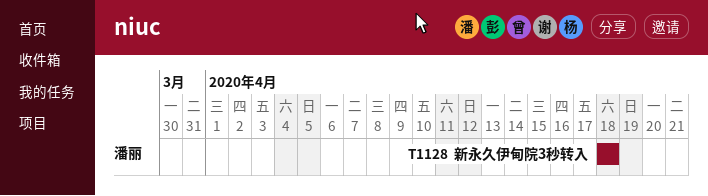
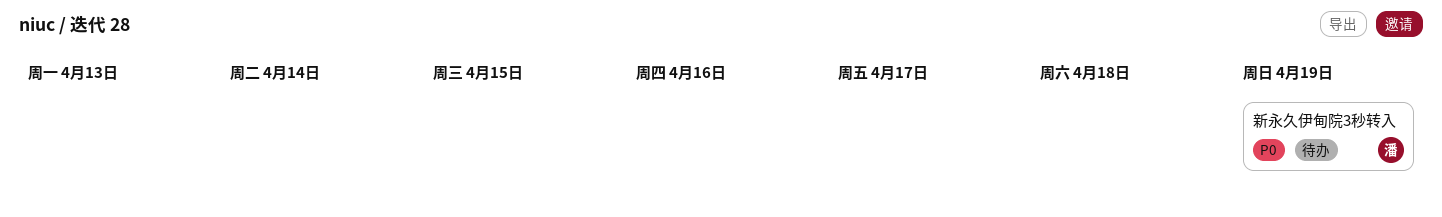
新永久伊甸院3秒转入, due: Apr 18 -> Apr 19

